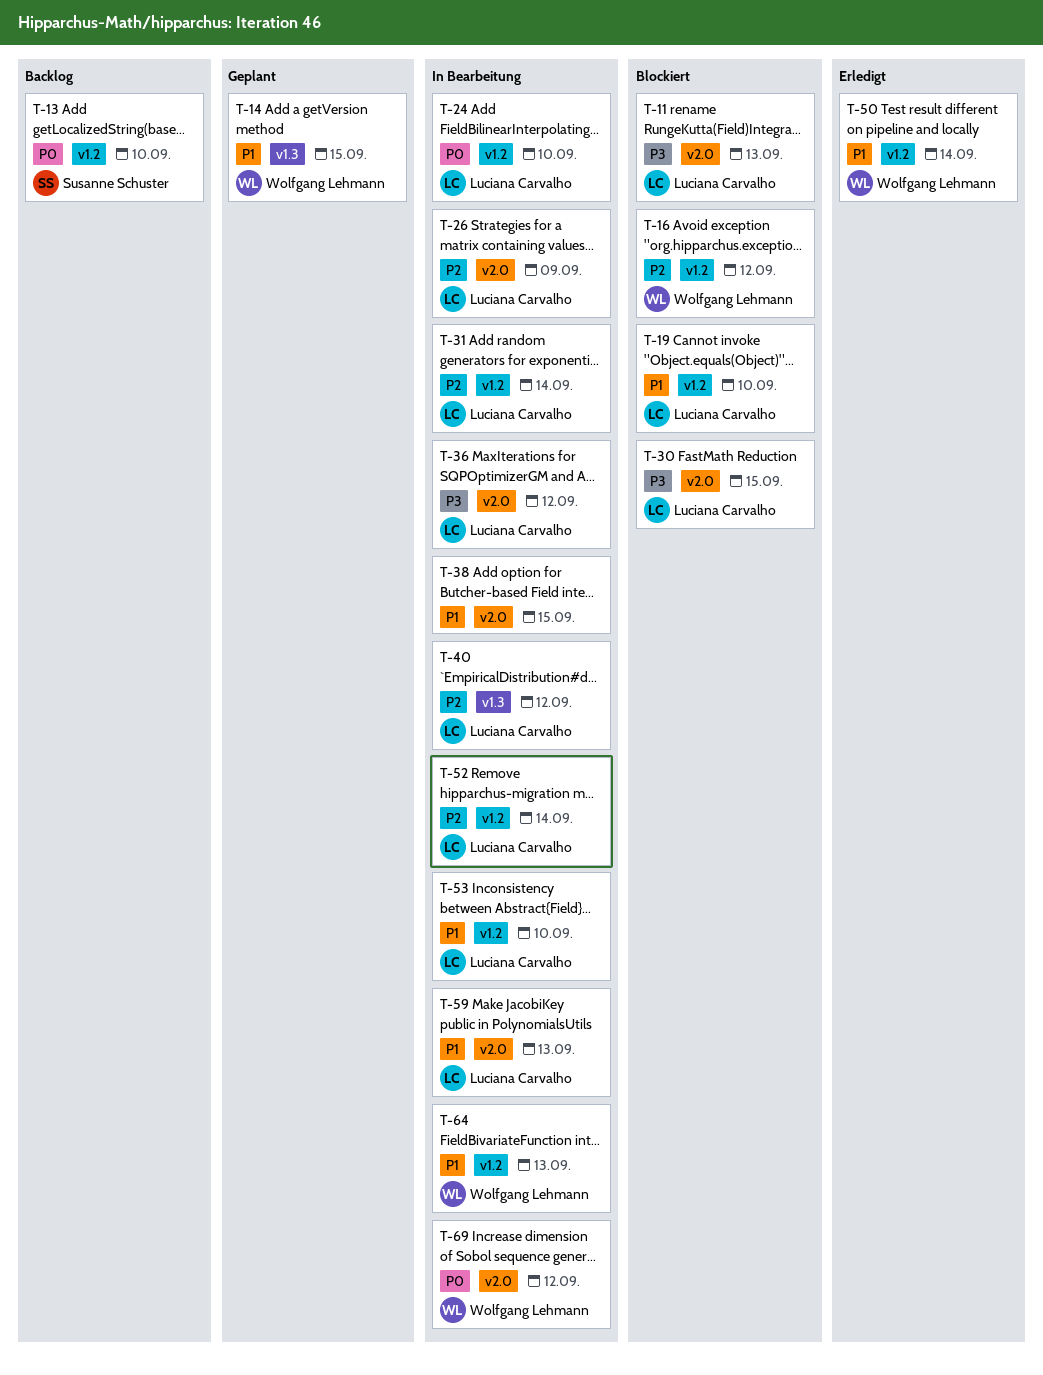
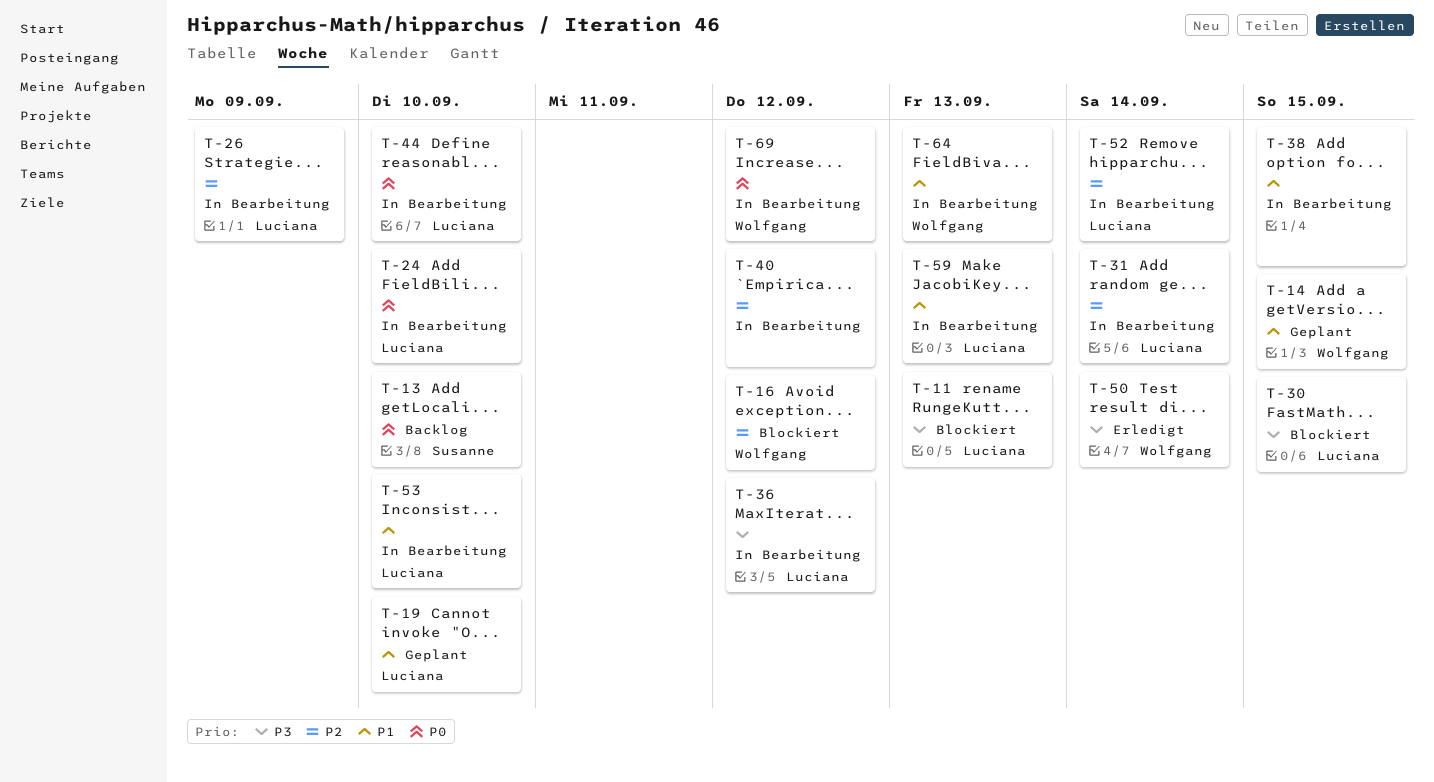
T-19, status: Blockiert -> Geplant
T-40, owner: Luciana Carvalho -> none
T-44: none -> present
T-50, priority: P1 -> P3

